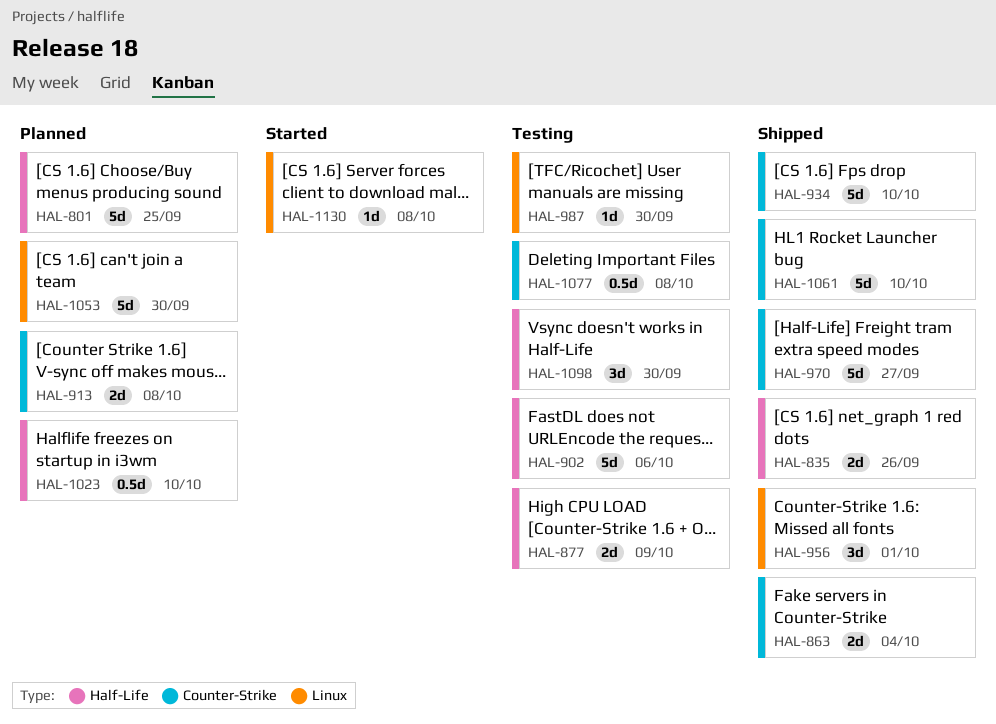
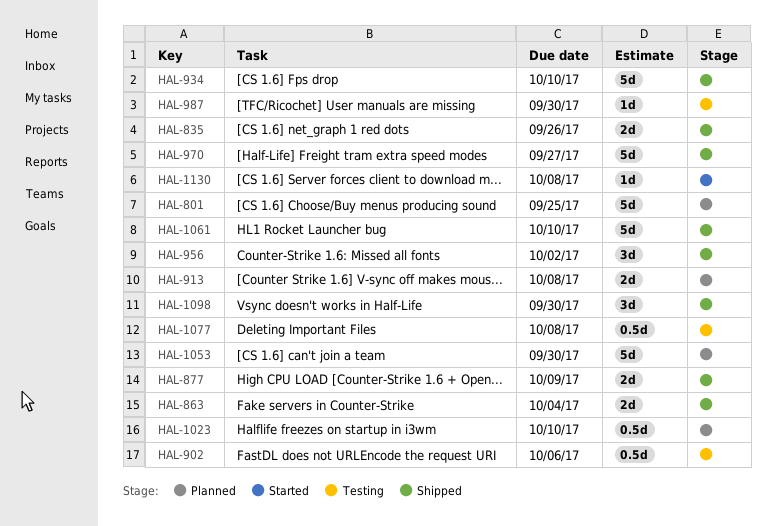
HAL-877, status: Testing -> Shipped
HAL-902, estimate: 5d -> 0.5d
HAL-956, due: Oct 1 -> Oct 2
HAL-1098, status: Testing -> Shipped

